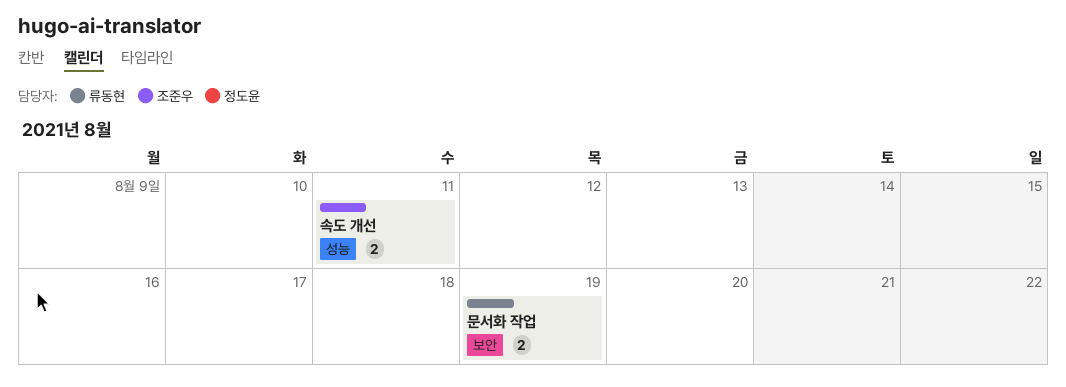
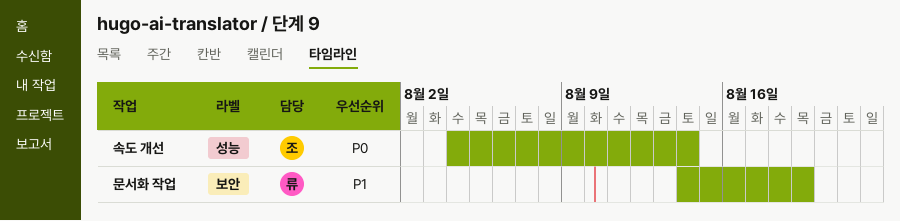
속도 개선, due: Aug 11 -> Aug 14

